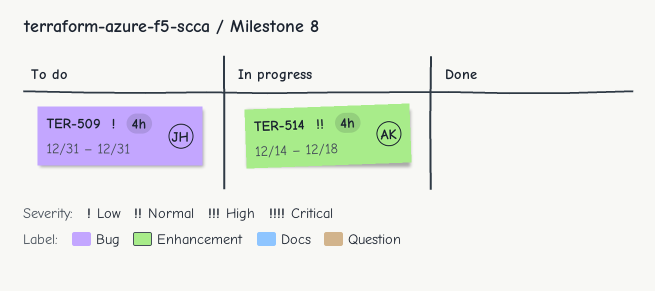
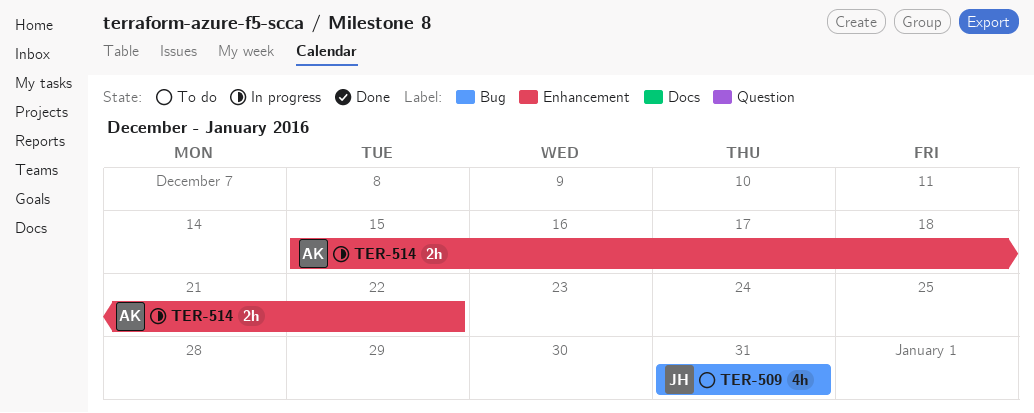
TER-514, estimate: 4h -> 2h
TER-514, start: Dec 14 -> Dec 15
TER-514, due: Dec 18 -> Dec 22

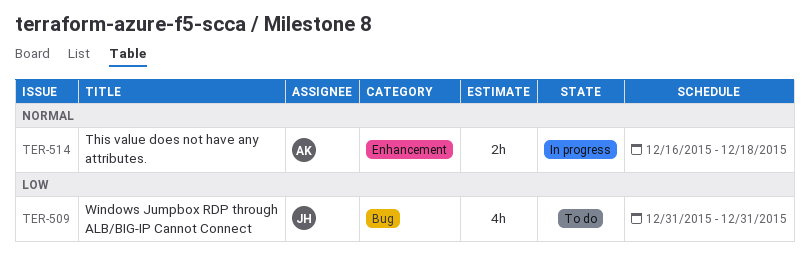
TER-514, start: Dec 15 -> Dec 16
TER-514, due: Dec 22 -> Dec 18

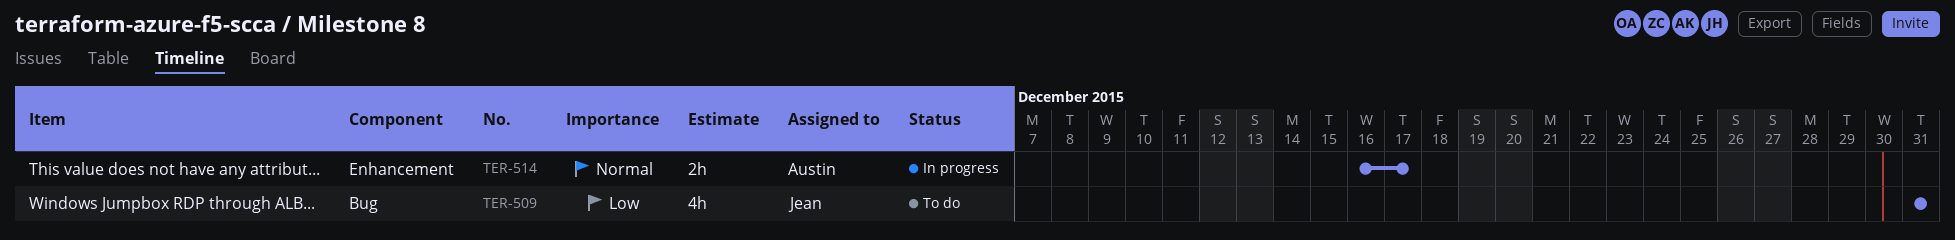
TER-514, due: Dec 18 -> Dec 17

